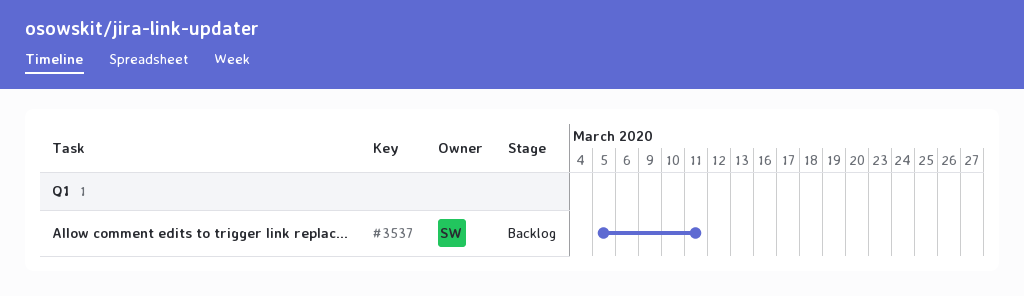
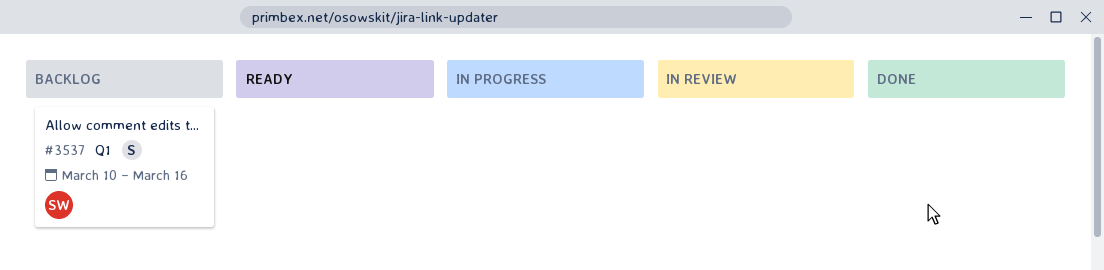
#3537, start: Mar 5 -> Mar 10
#3537, due: Mar 11 -> Mar 16

